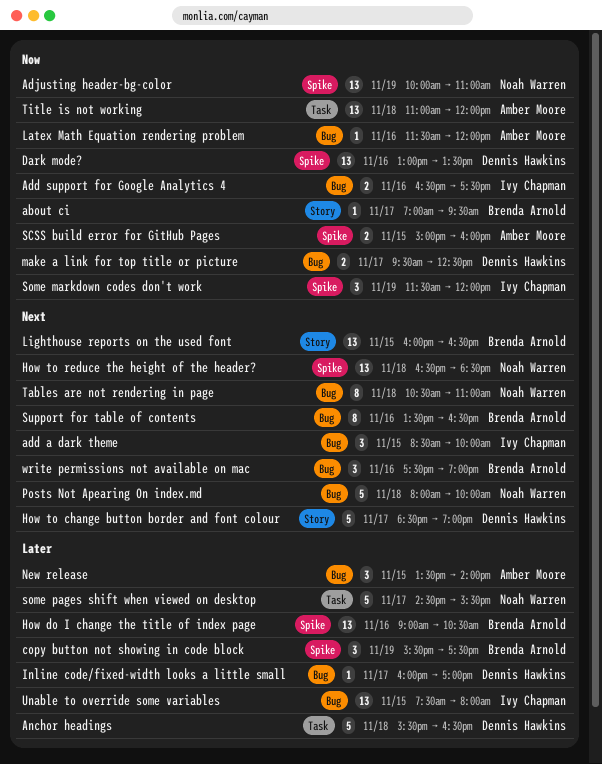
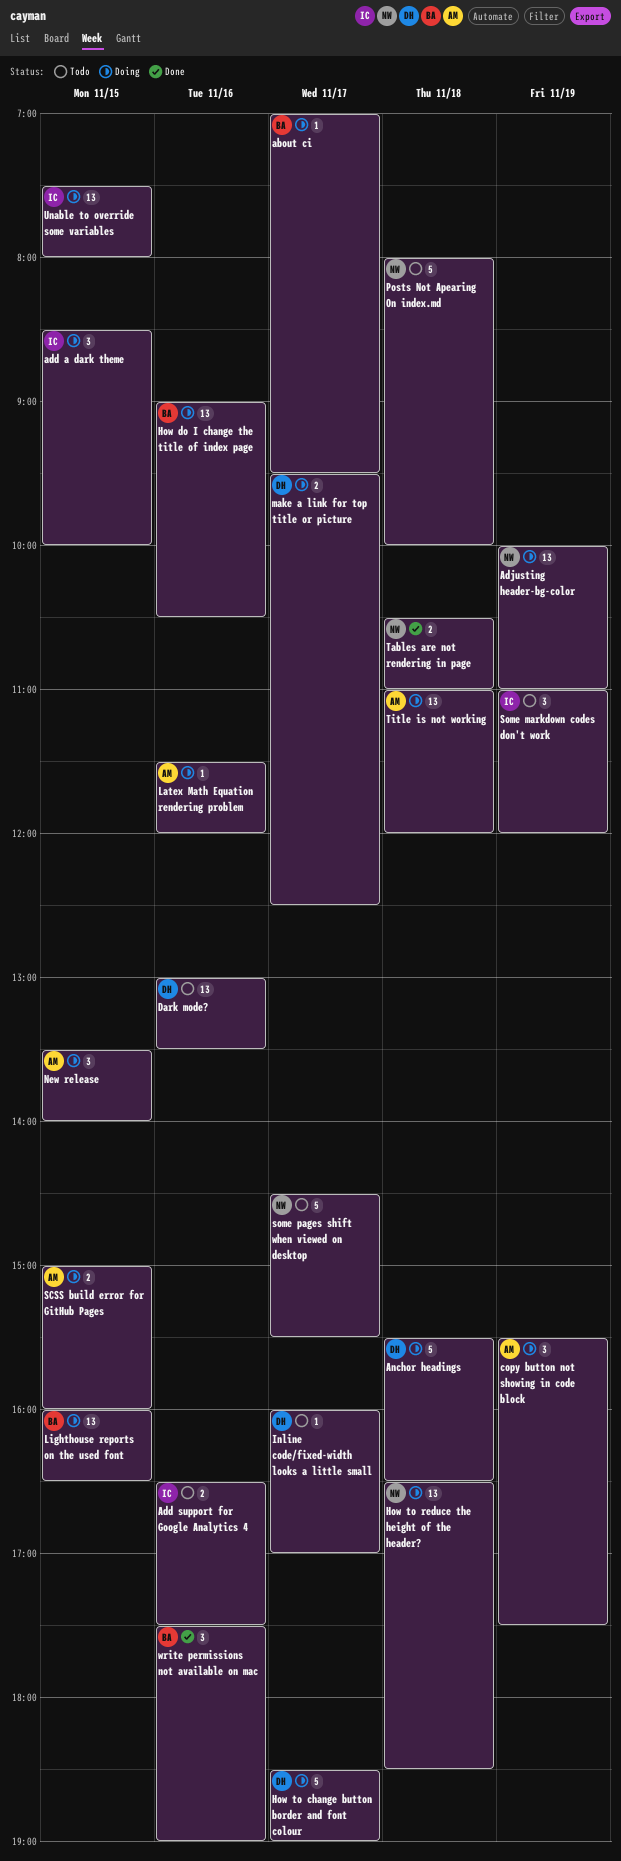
copy button not showing in code block, owner: Brenda Arnold -> Amber Moore
Some markdown codes don't work, begins: 11:30 -> 11:00
Support for table of contents: present -> none
Tables are not rendering in page, estimate: 8 -> 2

